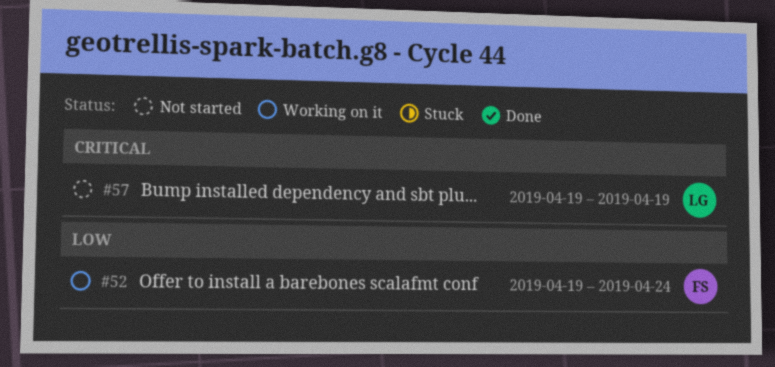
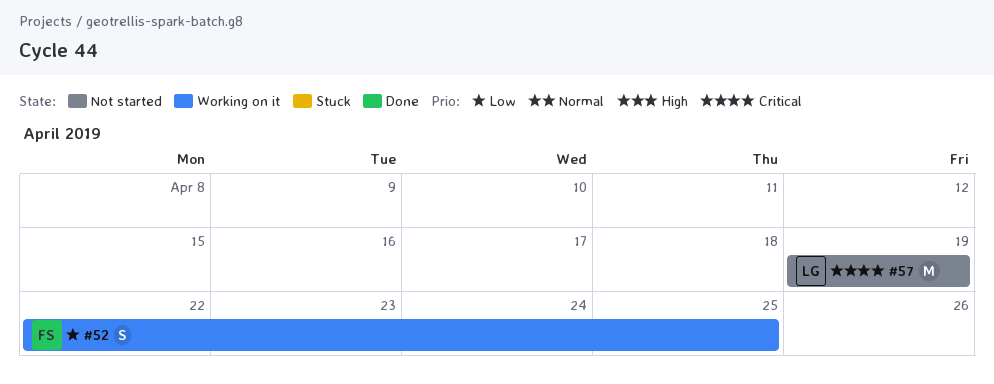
#52, start: Apr 19 -> Apr 22
#52, due: Apr 24 -> Apr 25

